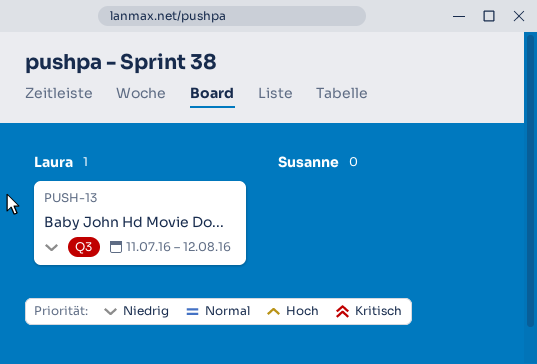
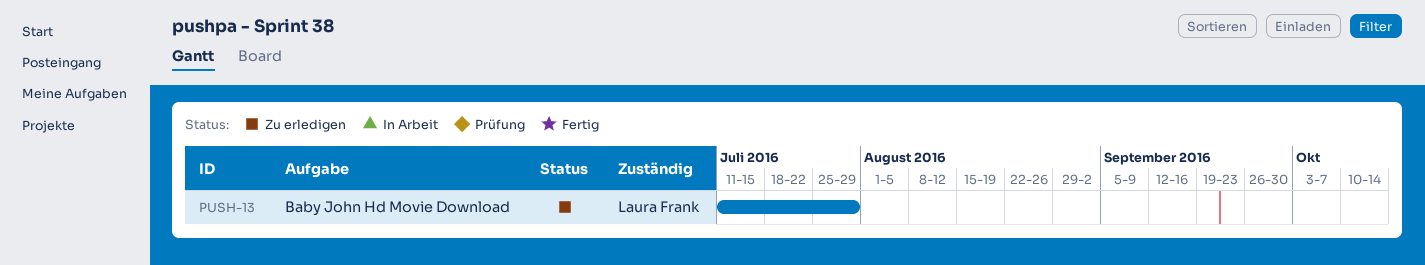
PUSH-13, due: Aug 12 -> Jul 29

